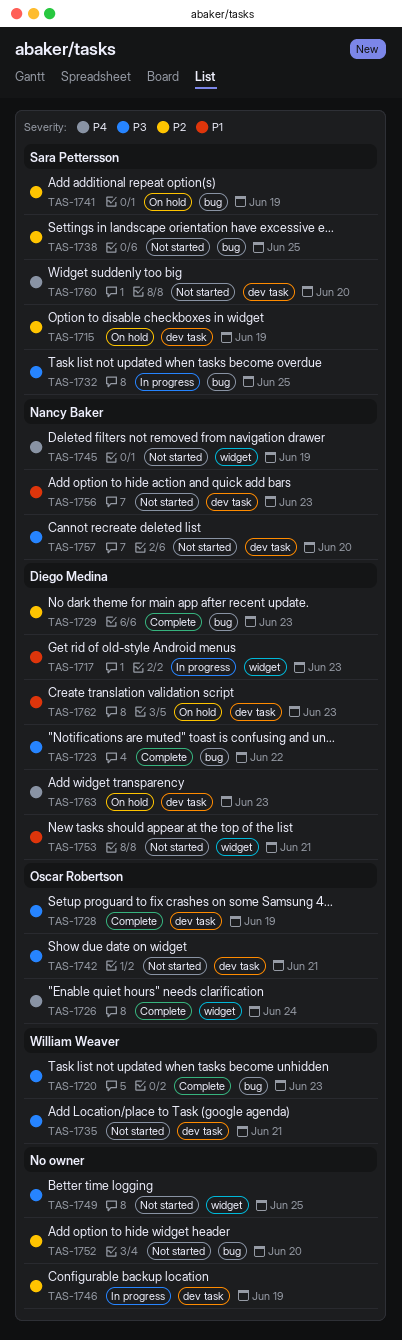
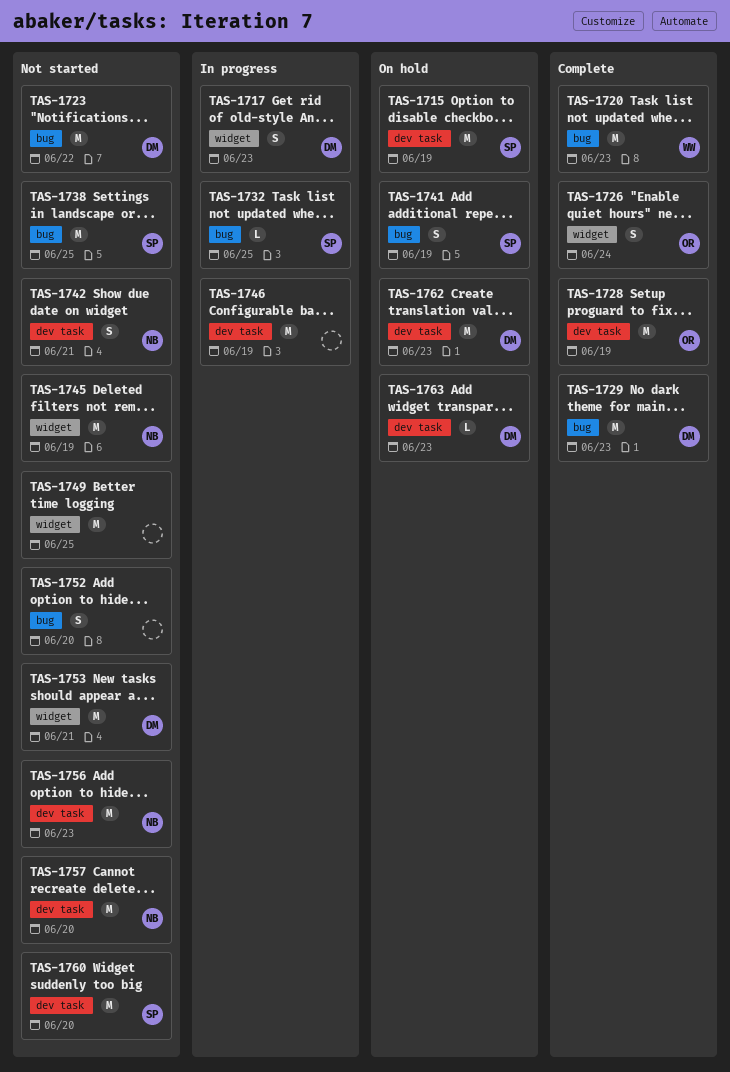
TAS-1723, status: Complete -> Not started
TAS-1735: present -> none
TAS-1742, owner: Oscar Robertson -> Nancy Baker

